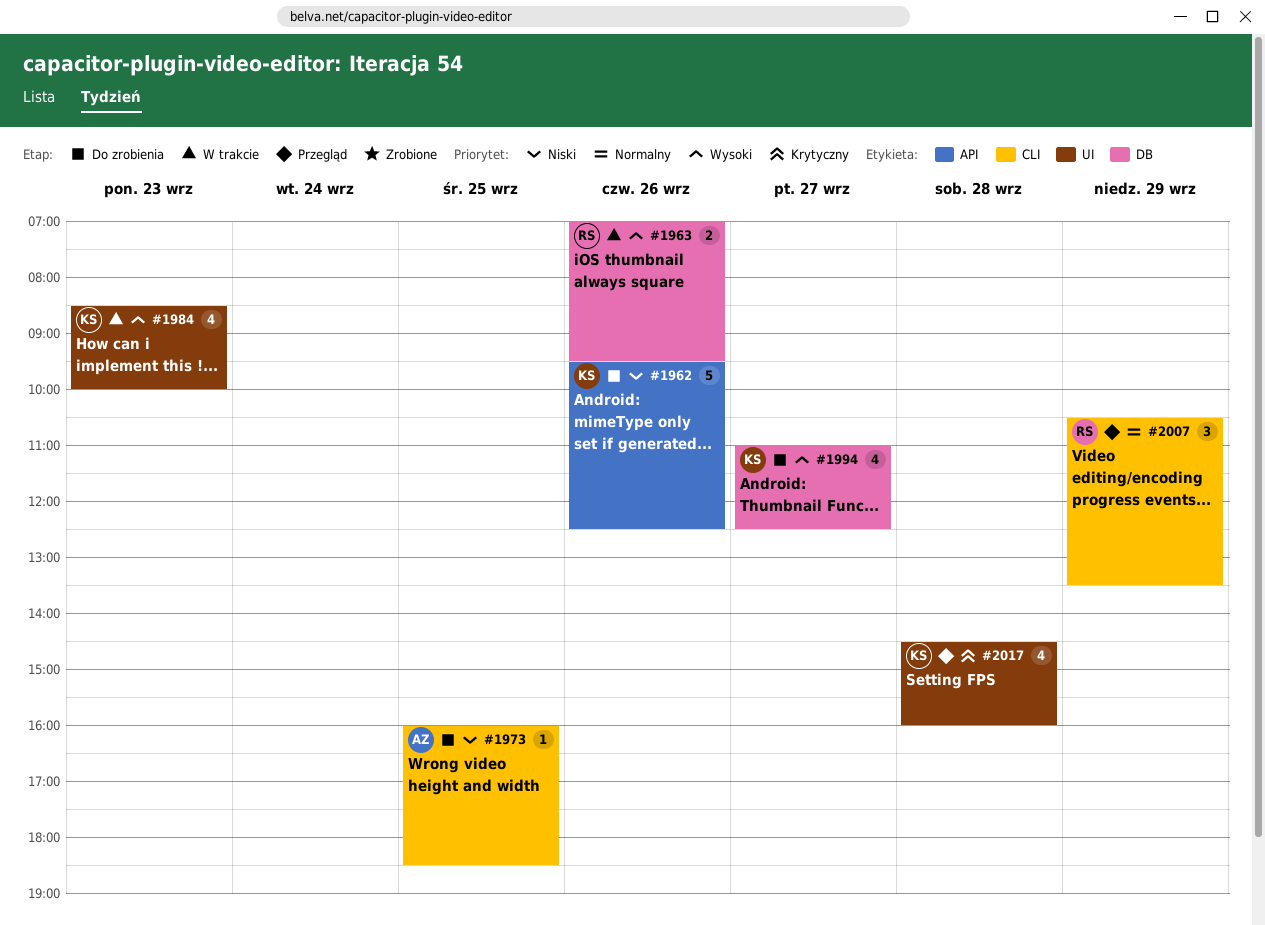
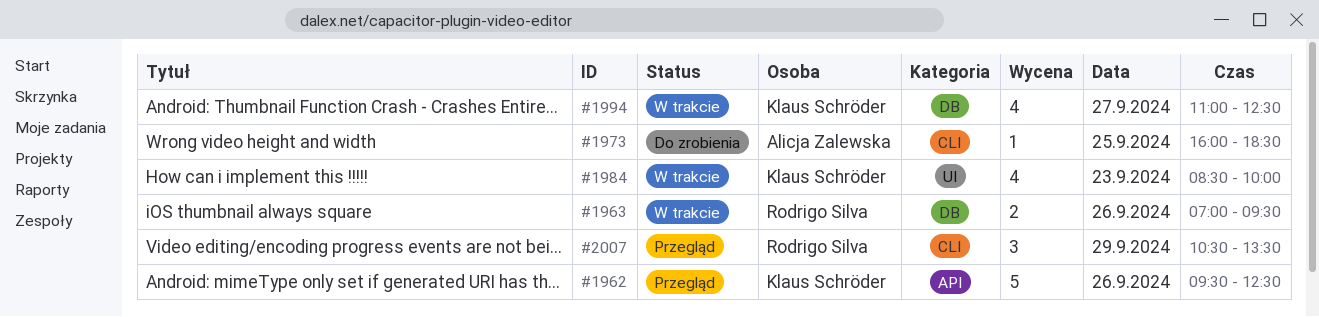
#1962, status: Do zrobienia -> Przegląd
#1994, status: Do zrobienia -> W trakcie
#2017: present -> none

